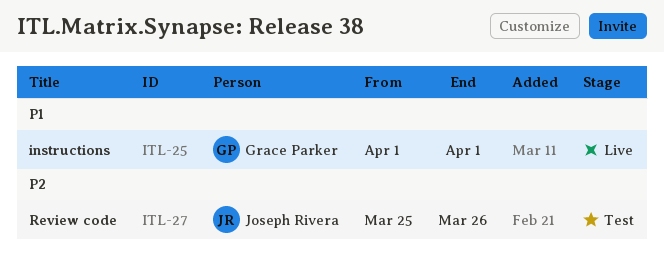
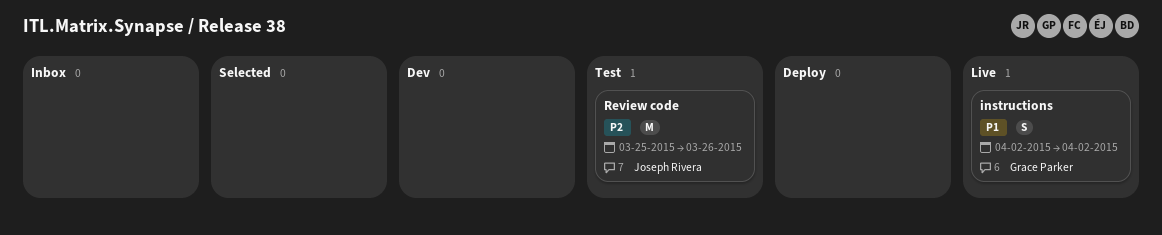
instructions, start: Apr 1 -> Apr 2
instructions, due: Apr 1 -> Apr 2

